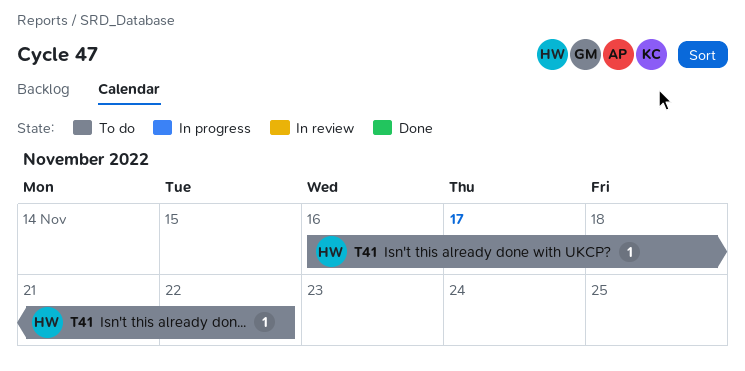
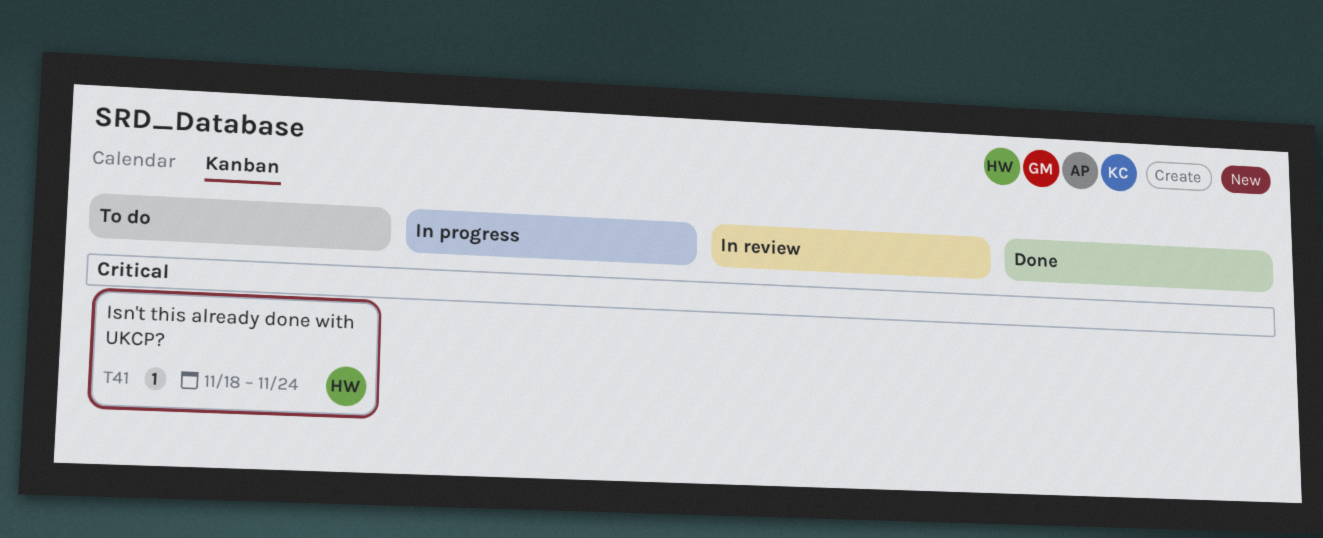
T41, start: Nov 16 -> Nov 18
T41, due: Nov 22 -> Nov 24

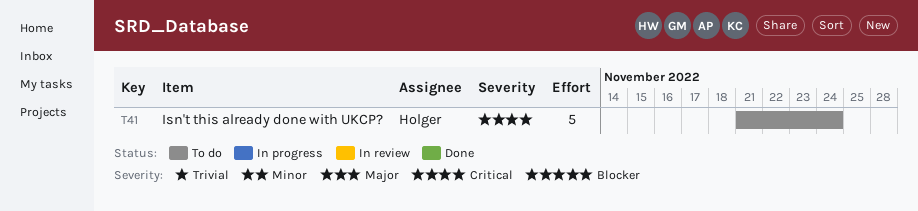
T41, estimate: 1 -> 5
T41, start: Nov 18 -> Nov 21

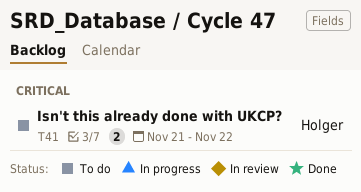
T41, estimate: 5 -> 2
T41, due: Nov 24 -> Nov 22

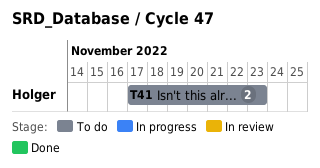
T41, start: Nov 21 -> Nov 17
T41, due: Nov 22 -> Nov 23

